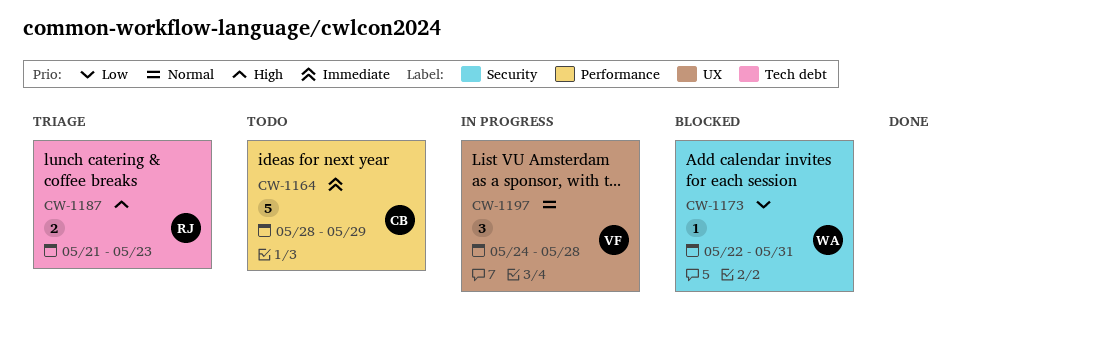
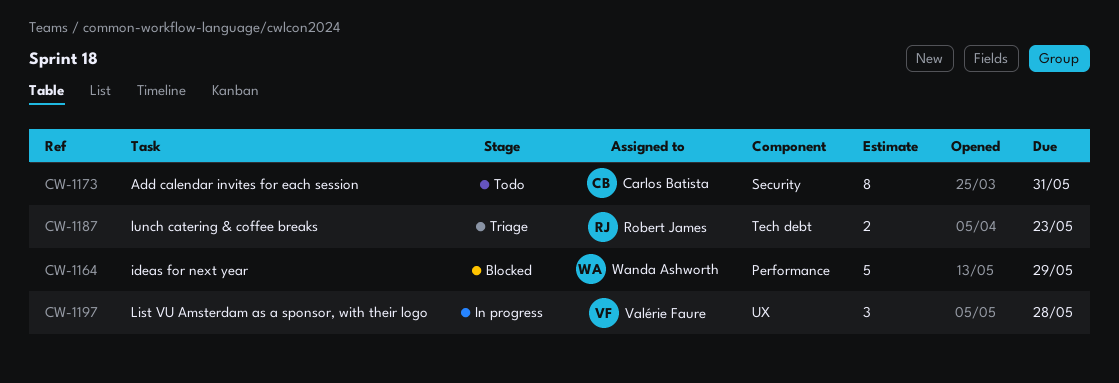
CW-1164, status: Todo -> Blocked
CW-1164, owner: Carlos Batista -> Wanda Ashworth
CW-1173, status: Blocked -> Todo
CW-1173, owner: Wanda Ashworth -> Carlos Batista
CW-1173, estimate: 1 -> 8

